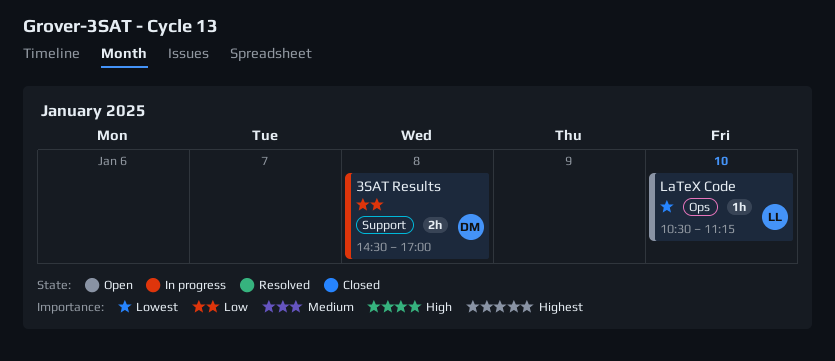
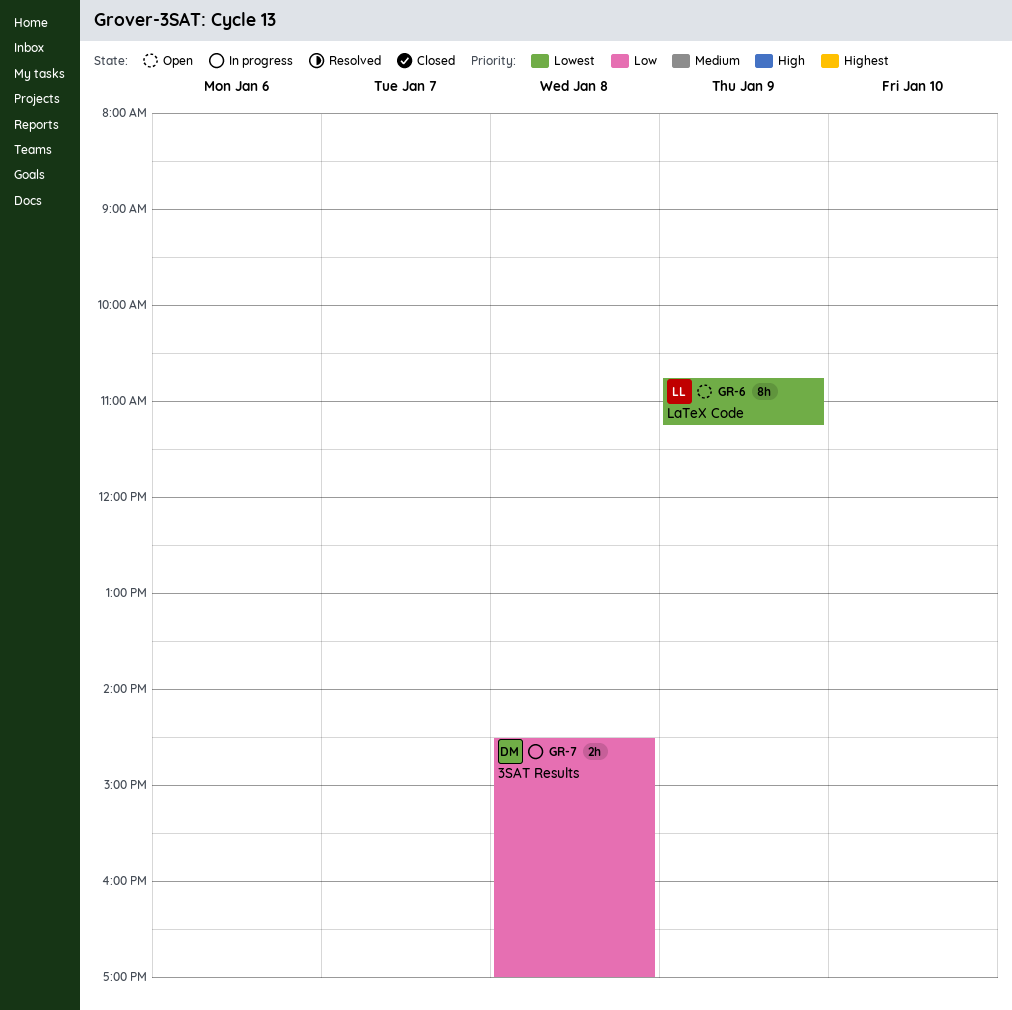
LaTeX Code, estimate: 1h -> 8h
LaTeX Code, day: Jan 10 -> Jan 9
LaTeX Code, begins: 10:30 -> 10:45

